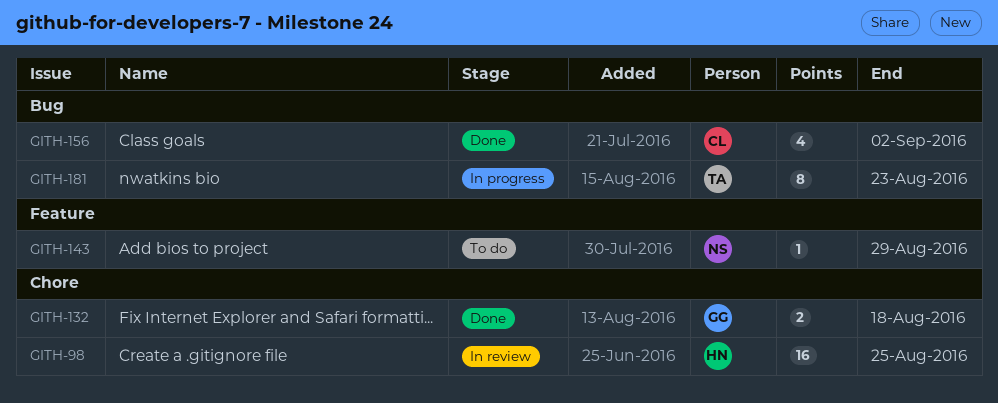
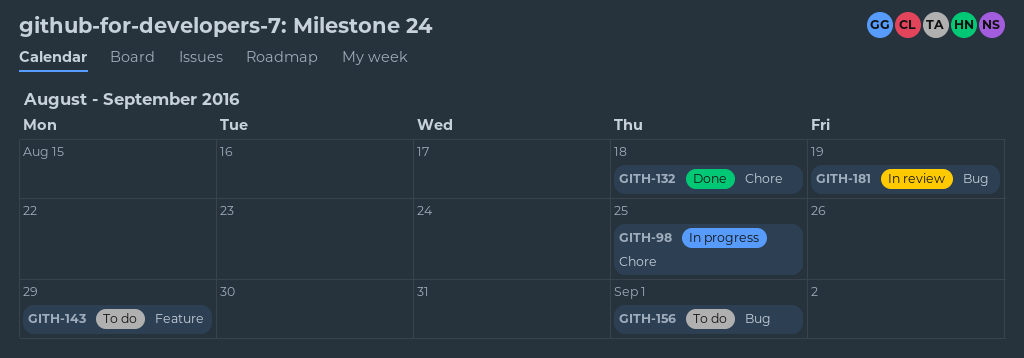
GITH-98, status: In review -> In progress
GITH-156, status: Done -> To do
GITH-156, due: Sep 2 -> Sep 1
GITH-181, status: In progress -> In review
GITH-181, due: Aug 23 -> Aug 19

